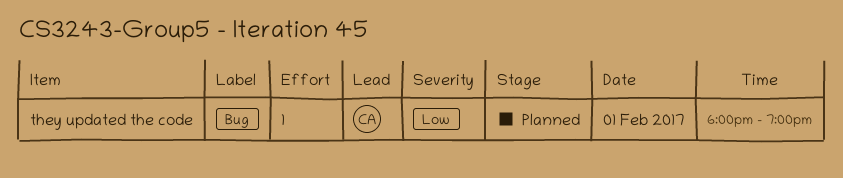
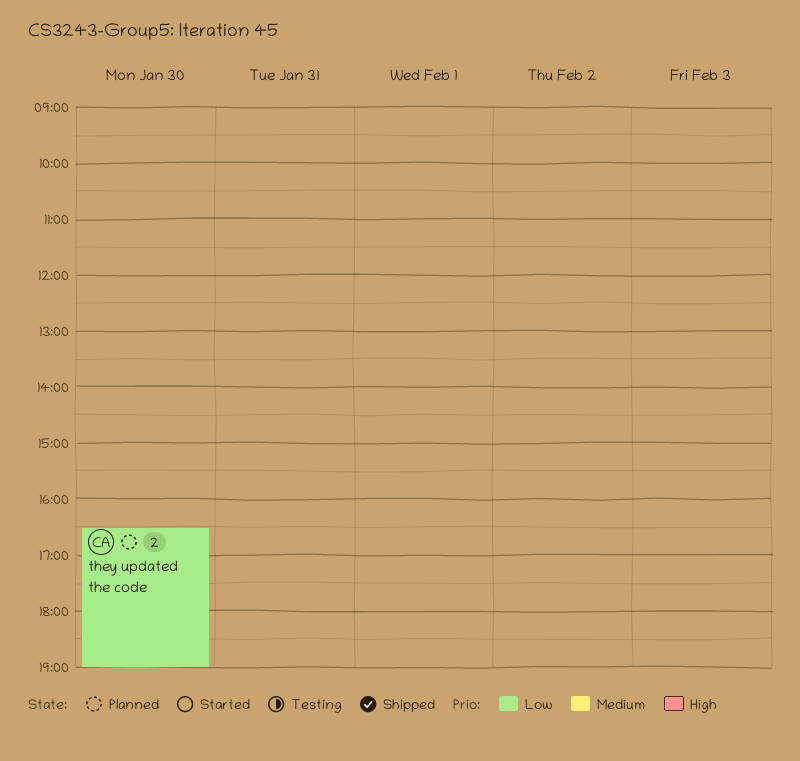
they updated the code, estimate: 1 -> 2
they updated the code, day: Feb 1 -> Jan 30
they updated the code, begins: 18:00 -> 16:30

